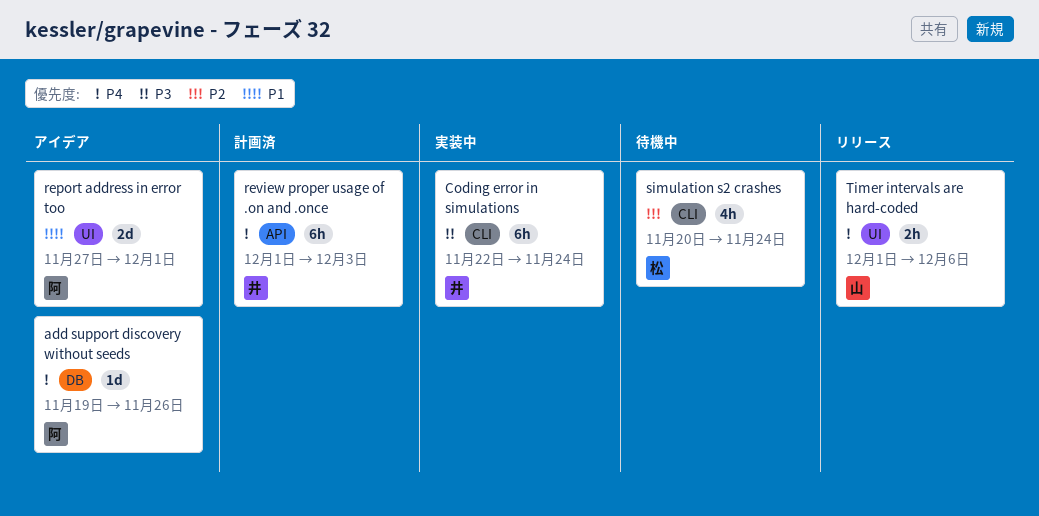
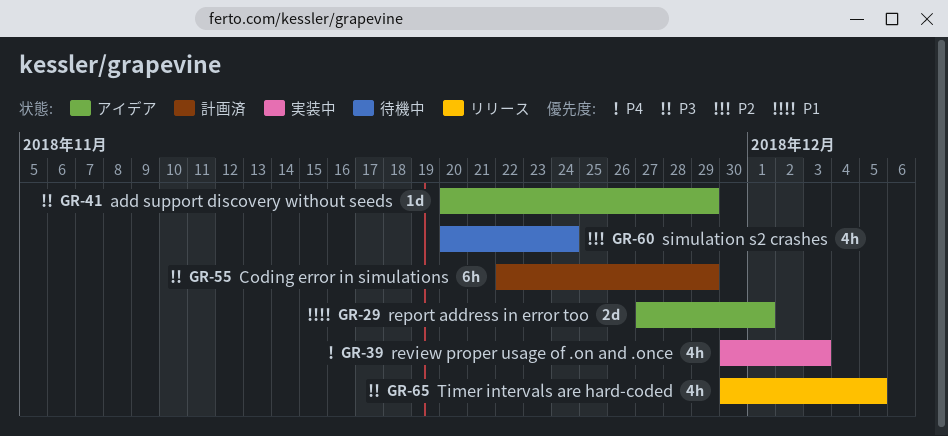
add support discovery without seeds, priority: P4 -> P3
add support discovery without seeds, start: Nov 19 -> Nov 20
add support discovery without seeds, due: Nov 26 -> Nov 29
Coding error in simulations, status: 実装中 -> 計画済
Coding error in simulations, due: Nov 24 -> Nov 29
review proper usage of .on and .once, status: 計画済 -> 実装中
review proper usage of .on and .once, estimate: 6h -> 4h
review proper usage of .on and .once, start: Dec 1 -> Nov 30
Timer intervals are hard-coded, priority: P4 -> P3
Timer intervals are hard-coded, estimate: 2h -> 4h
Timer intervals are hard-coded, start: Dec 1 -> Nov 30
Timer intervals are hard-coded, due: Dec 6 -> Dec 5

